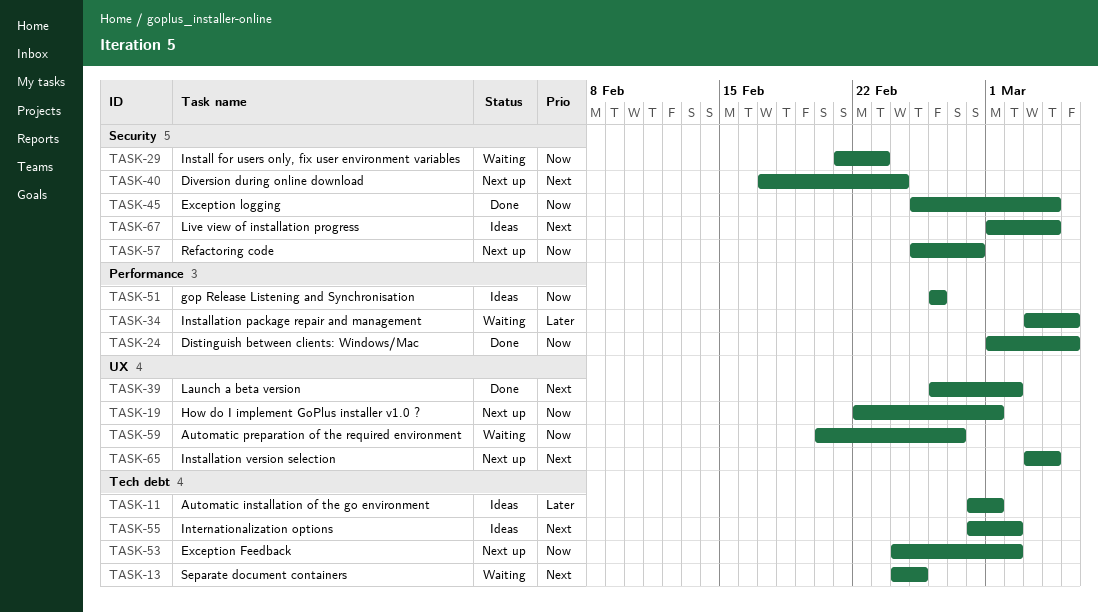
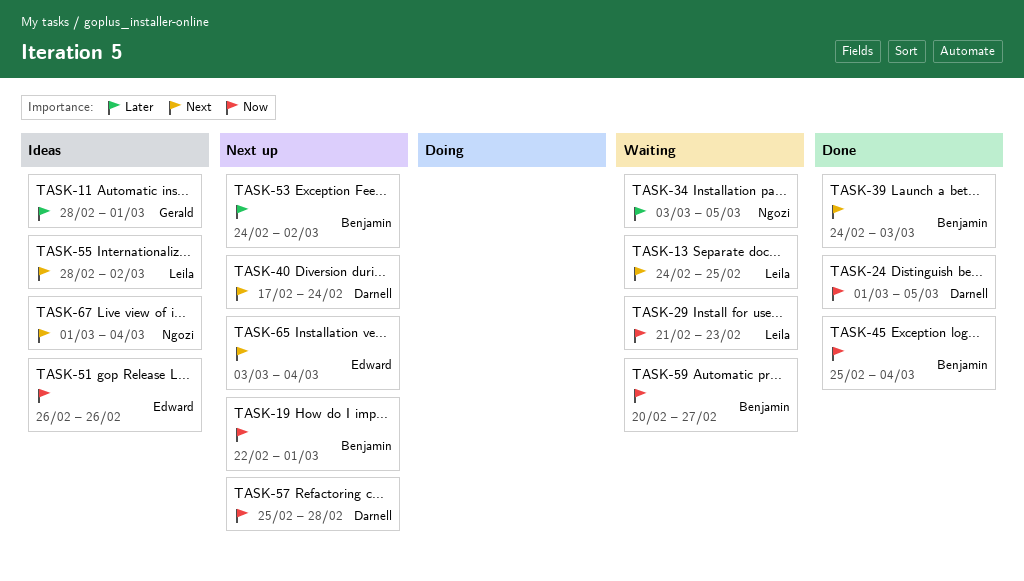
TASK-39, start: Feb 26 -> Feb 24
TASK-39, due: Mar 2 -> Mar 3
TASK-53, priority: Now -> Later

